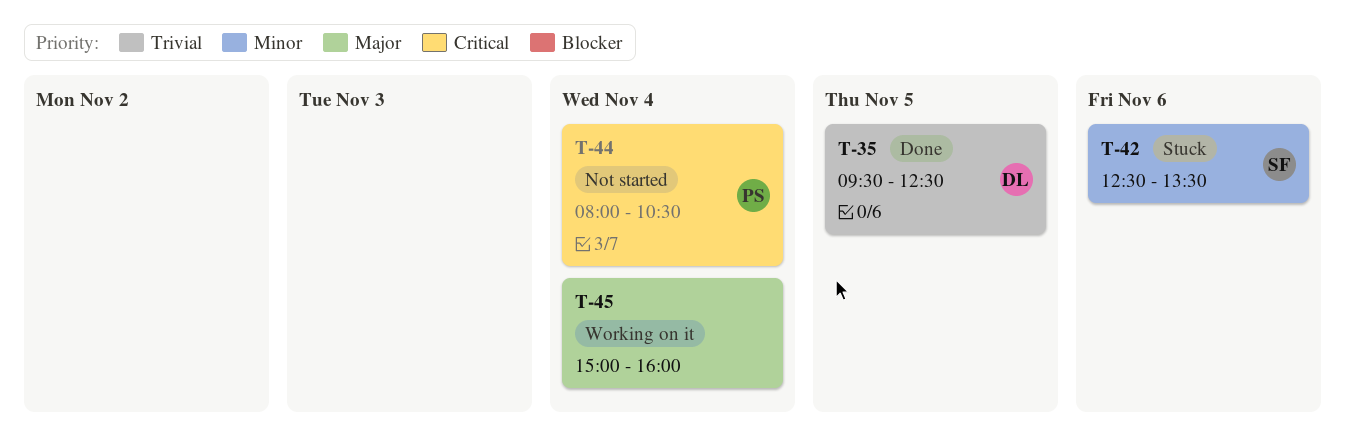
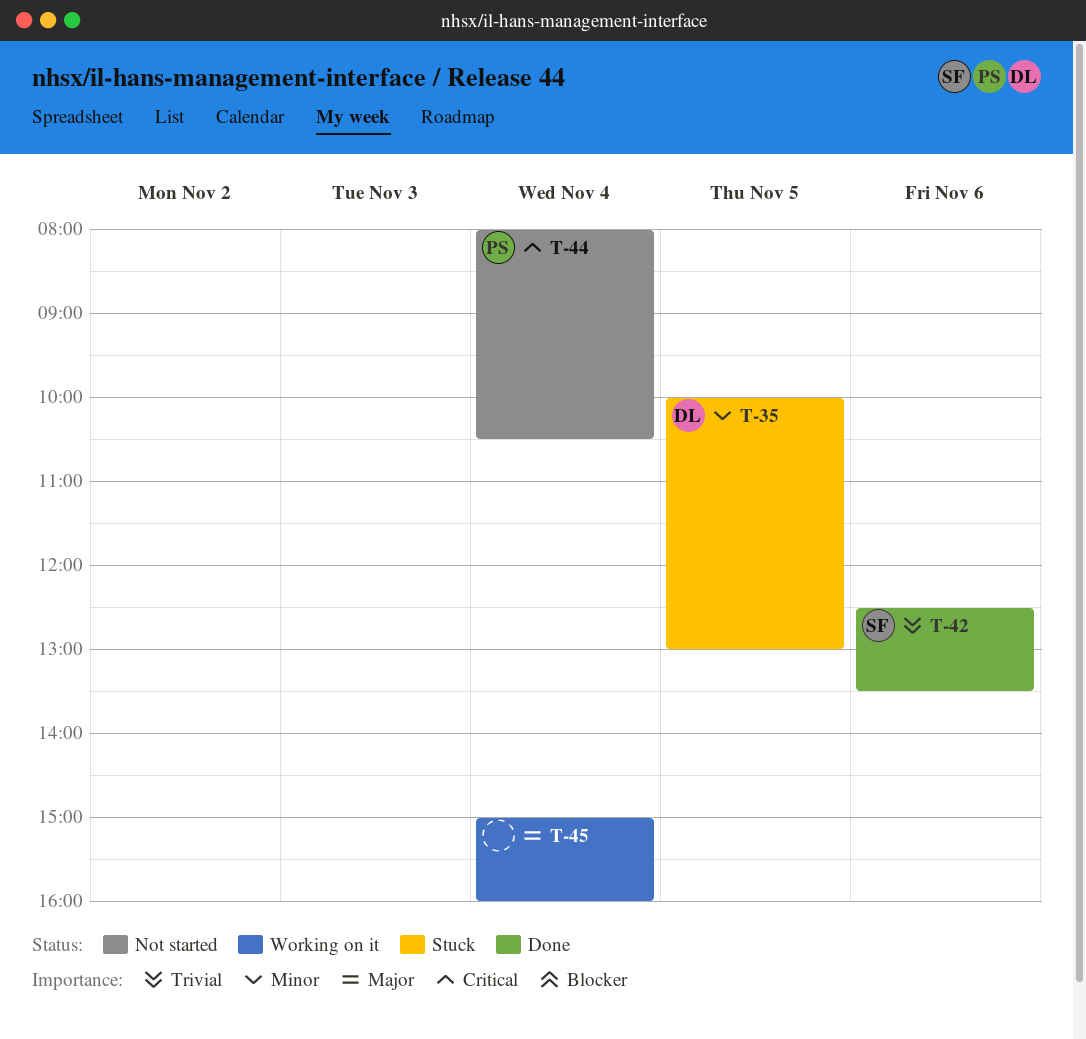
T-35, status: Done -> Stuck
T-35, priority: Trivial -> Minor
T-35, begins: 09:30 -> 10:00
T-35, ends: 12:30 -> 13:00
T-42, status: Stuck -> Done
T-42, priority: Minor -> Trivial

